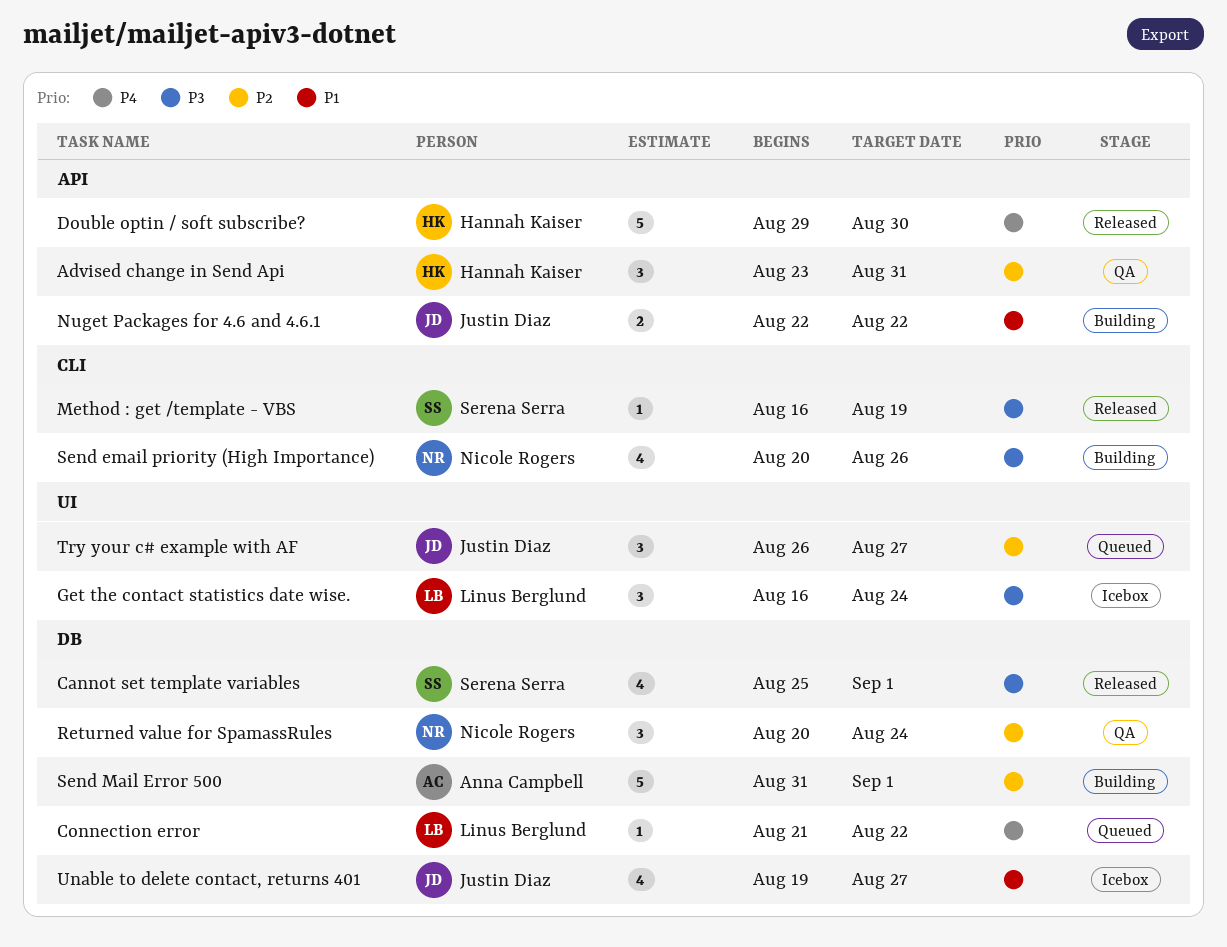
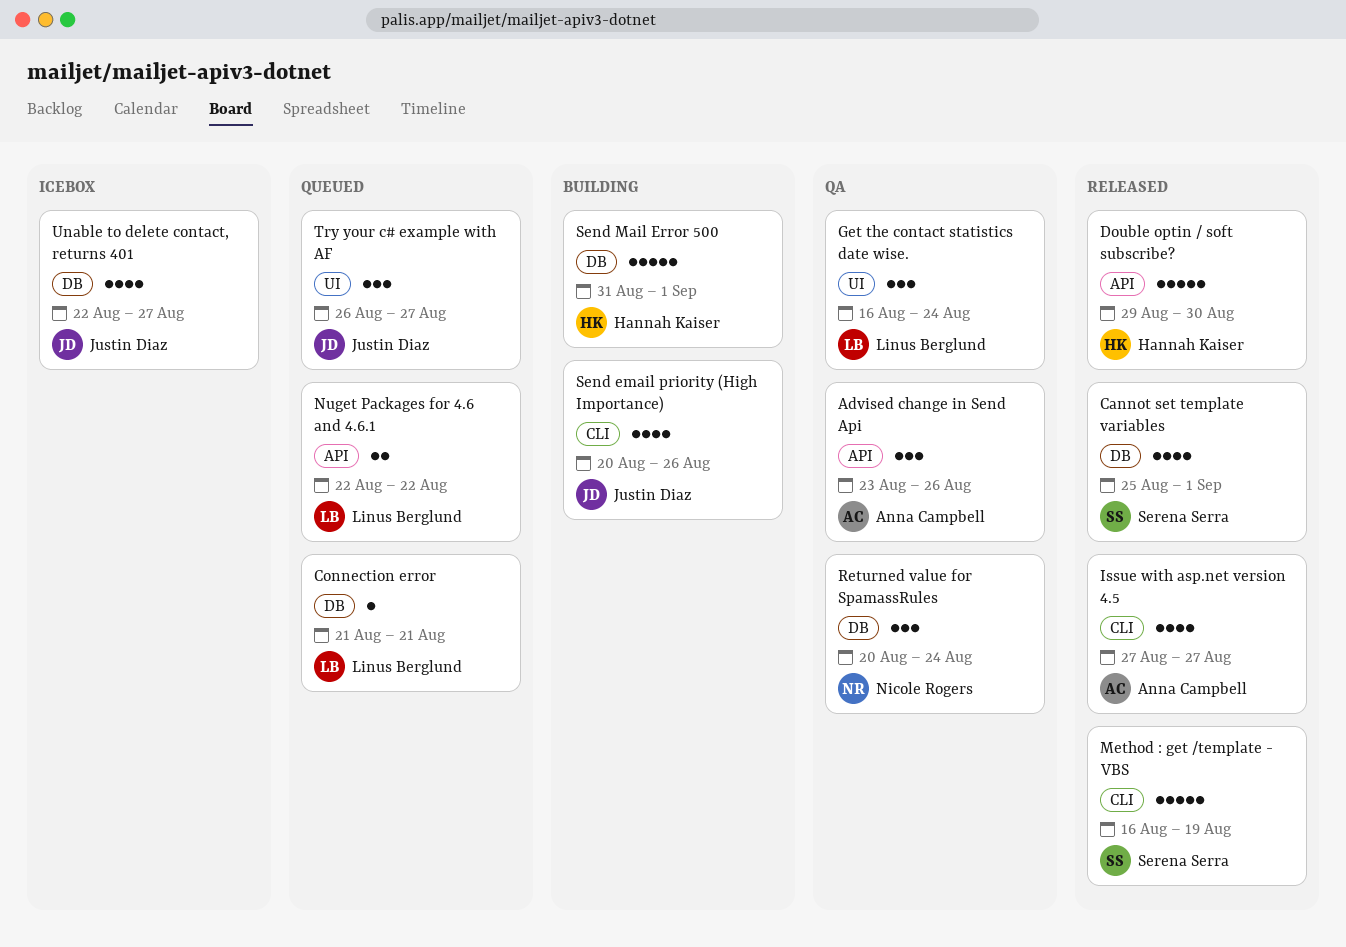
Advised change in Send Api, owner: Hannah Kaiser -> Anna Campbell
Advised change in Send Api, due: Aug 31 -> Aug 26
Connection error, due: Aug 22 -> Aug 21
Get the contact statistics date wise., status: Icebox -> QA
Issue with asp.net version 4.5: none -> present
Method : get /template - VBS, estimate: 1 -> 5
Nuget Packages for 4.6 and 4.6.1, status: Building -> Queued
Nuget Packages for 4.6 and 4.6.1, owner: Justin Diaz -> Linus Berglund
Send email priority (High Importance), owner: Nicole Rogers -> Justin Diaz
Send Mail Error 500, owner: Anna Campbell -> Hannah Kaiser
Unable to delete contact, returns 401, start: Aug 19 -> Aug 22

